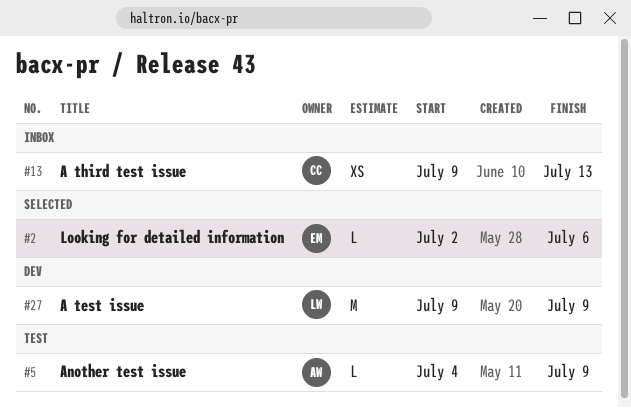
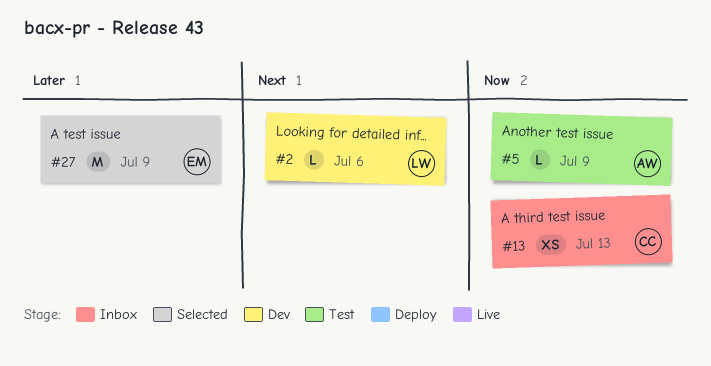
#2, status: Selected -> Dev
#2, owner: EM -> LW
#27, status: Dev -> Selected
#27, owner: LW -> EM

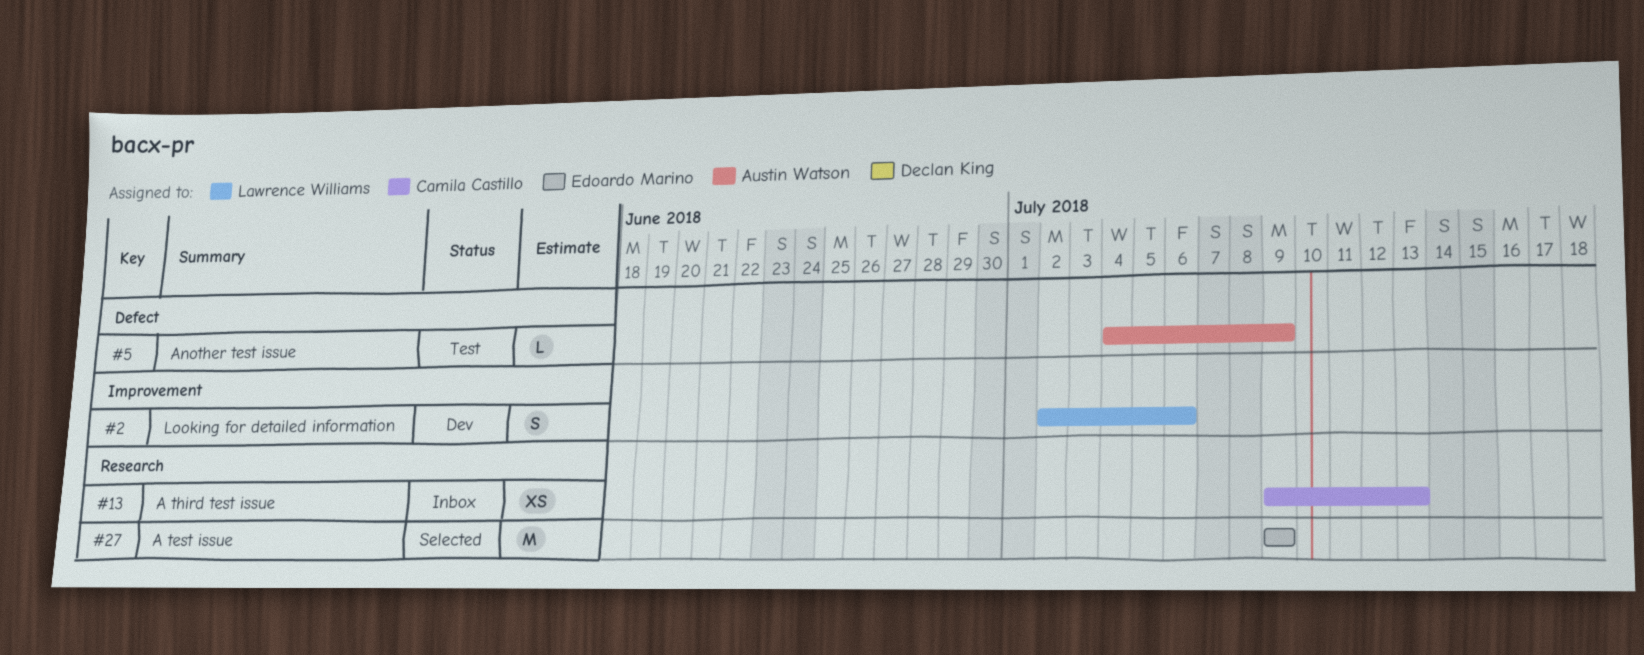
#2, estimate: L -> S

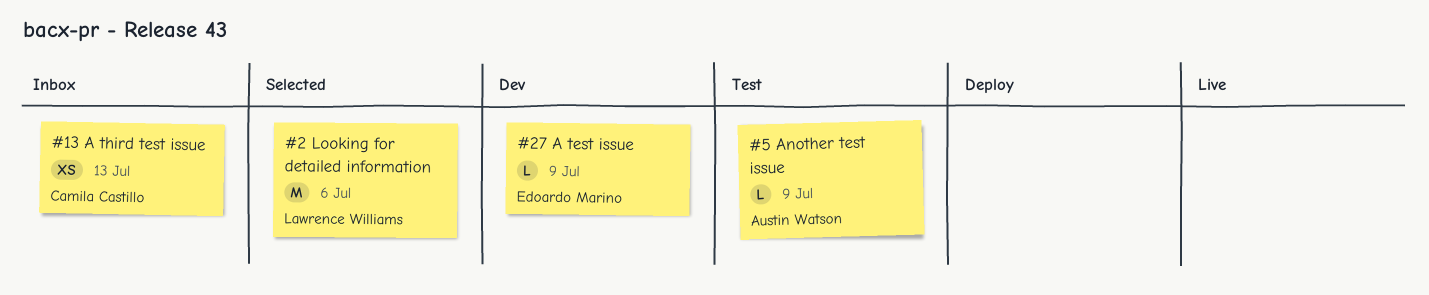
#2, status: Dev -> Selected
#2, estimate: S -> M
#27, status: Selected -> Dev
#27, estimate: M -> L

